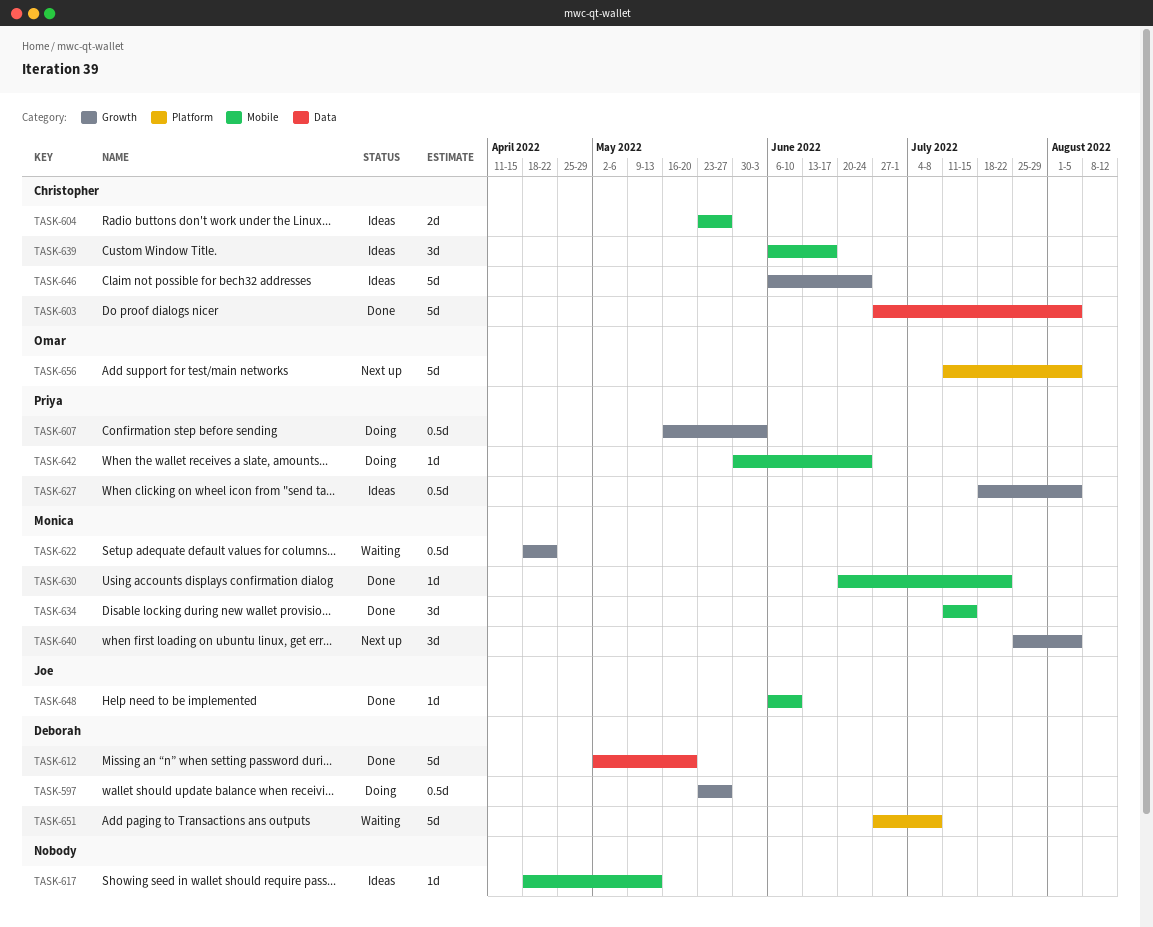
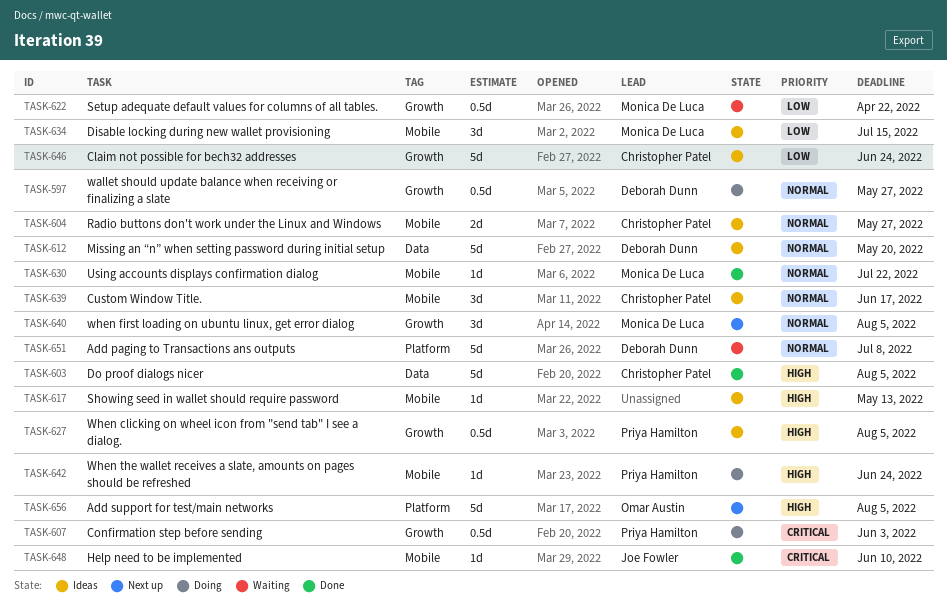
TASK-612, status: Done -> Ideas
TASK-634, status: Done -> Ideas

